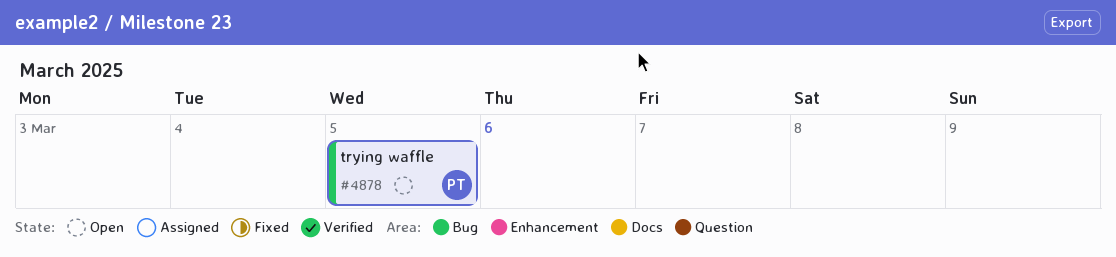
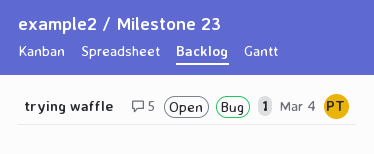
trying waffle, due: Mar 5 -> Mar 4

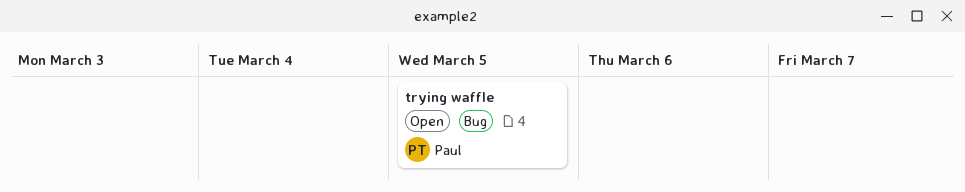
trying waffle, due: Mar 4 -> Mar 5

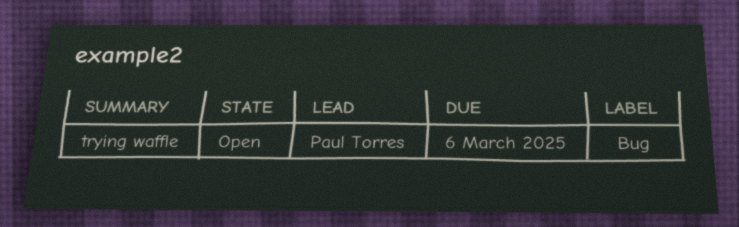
trying waffle, due: Mar 5 -> Mar 6

